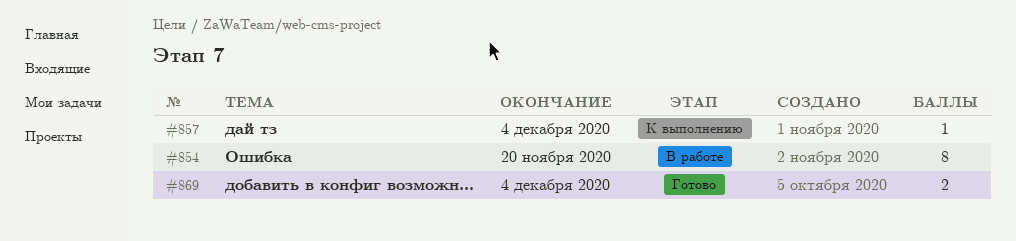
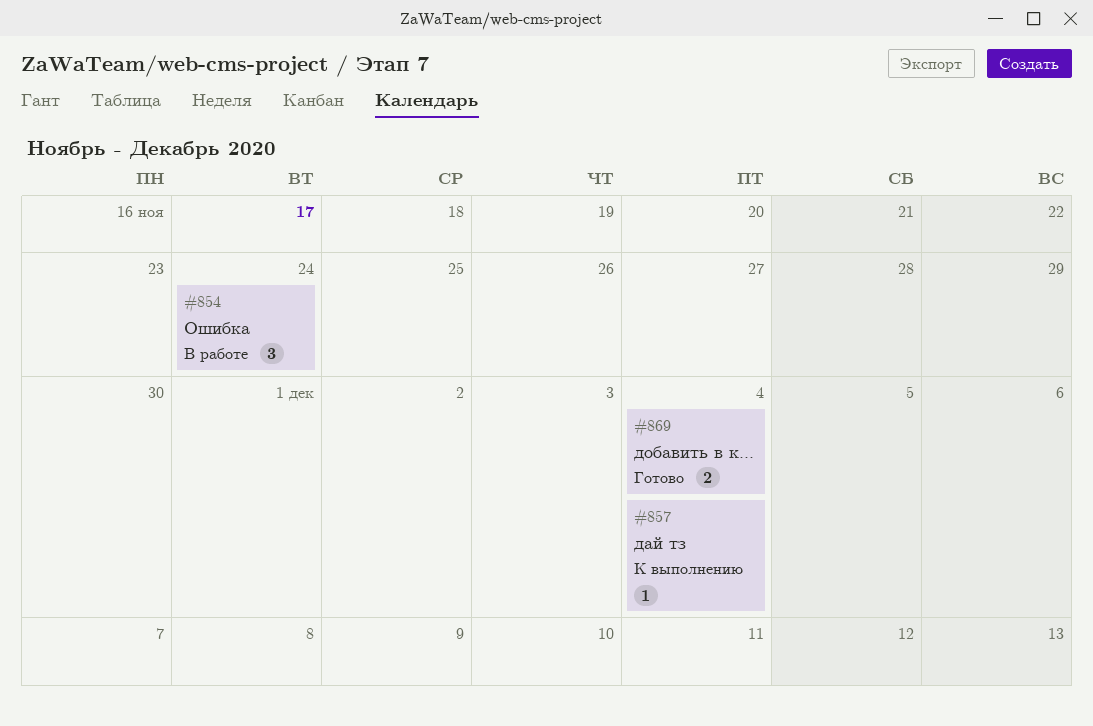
#854, estimate: 8 -> 3
#854, due: Nov 20 -> Nov 24

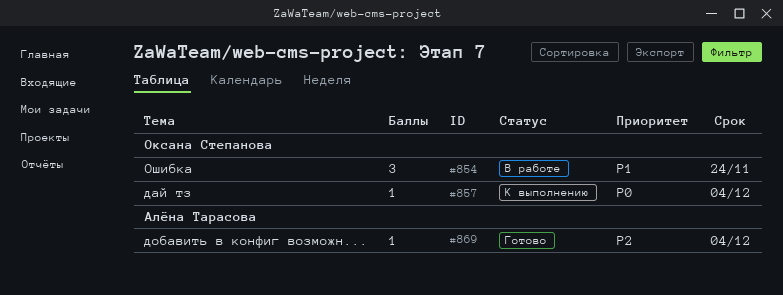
#869, estimate: 2 -> 1

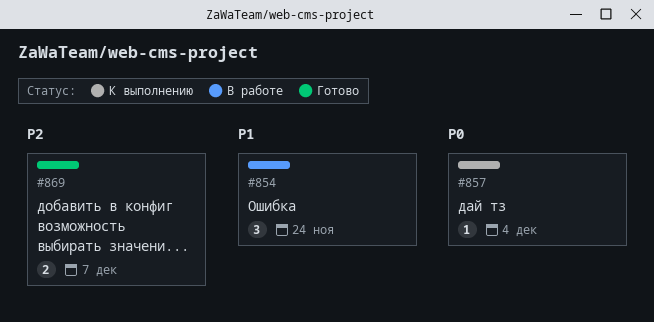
#869, estimate: 1 -> 2
#869, due: Dec 4 -> Dec 7

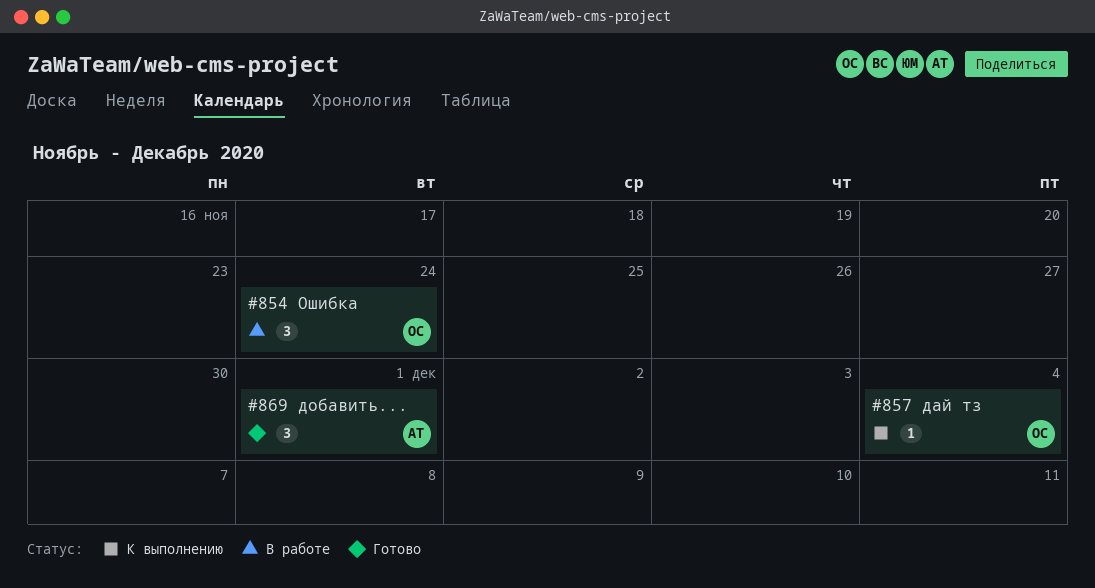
#869, estimate: 2 -> 3
#869, due: Dec 7 -> Dec 1

